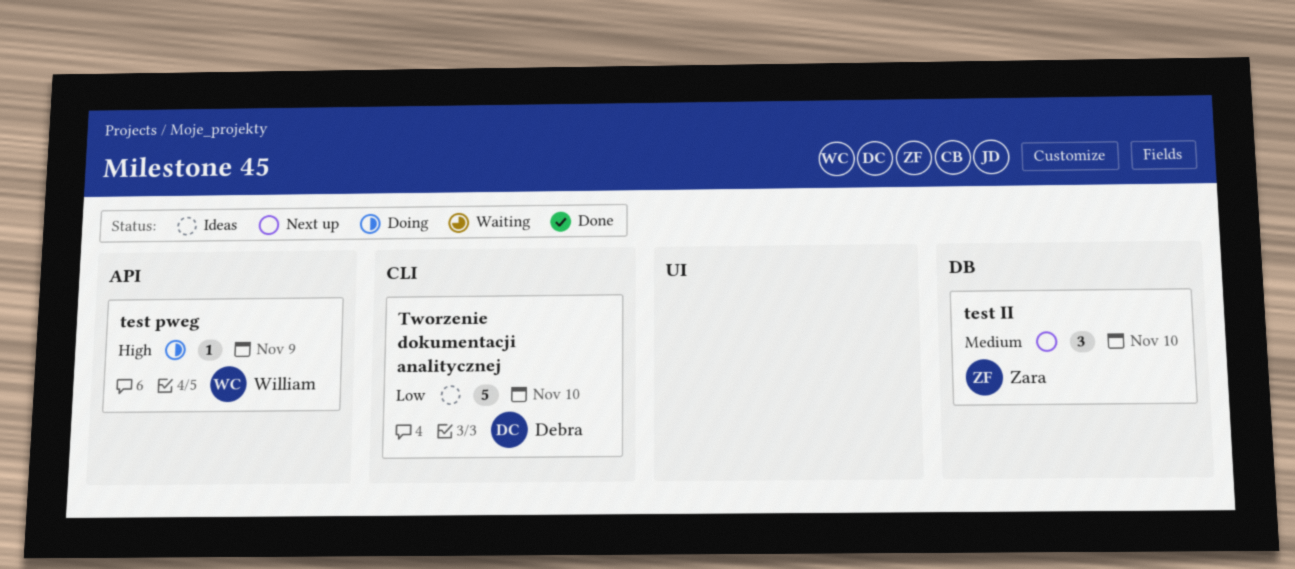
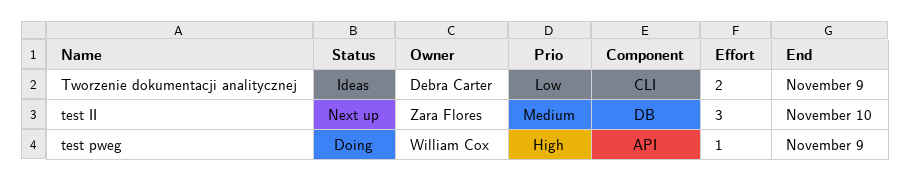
Tworzenie dokumentacji analitycznej, estimate: 5 -> 2
Tworzenie dokumentacji analitycznej, due: Nov 10 -> Nov 9

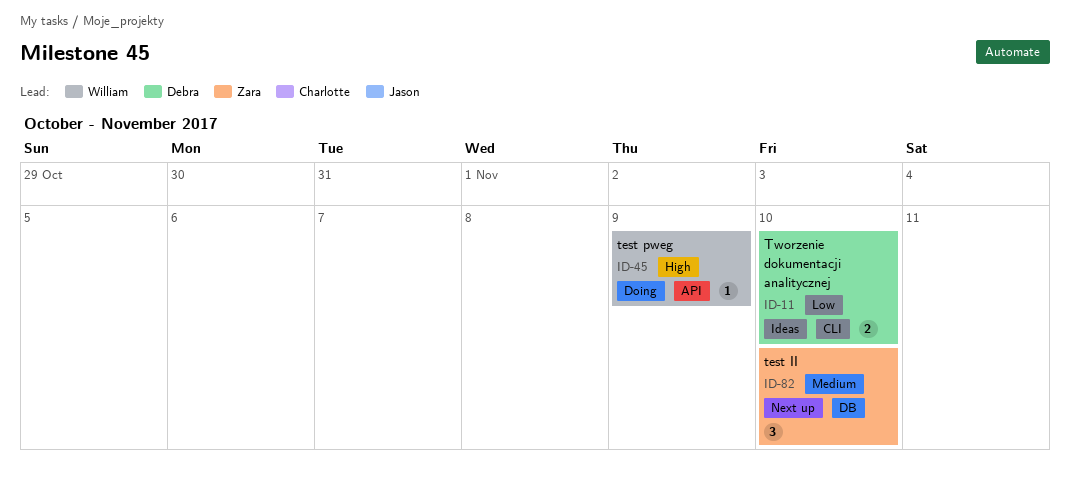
Tworzenie dokumentacji analitycznej, due: Nov 9 -> Nov 10

